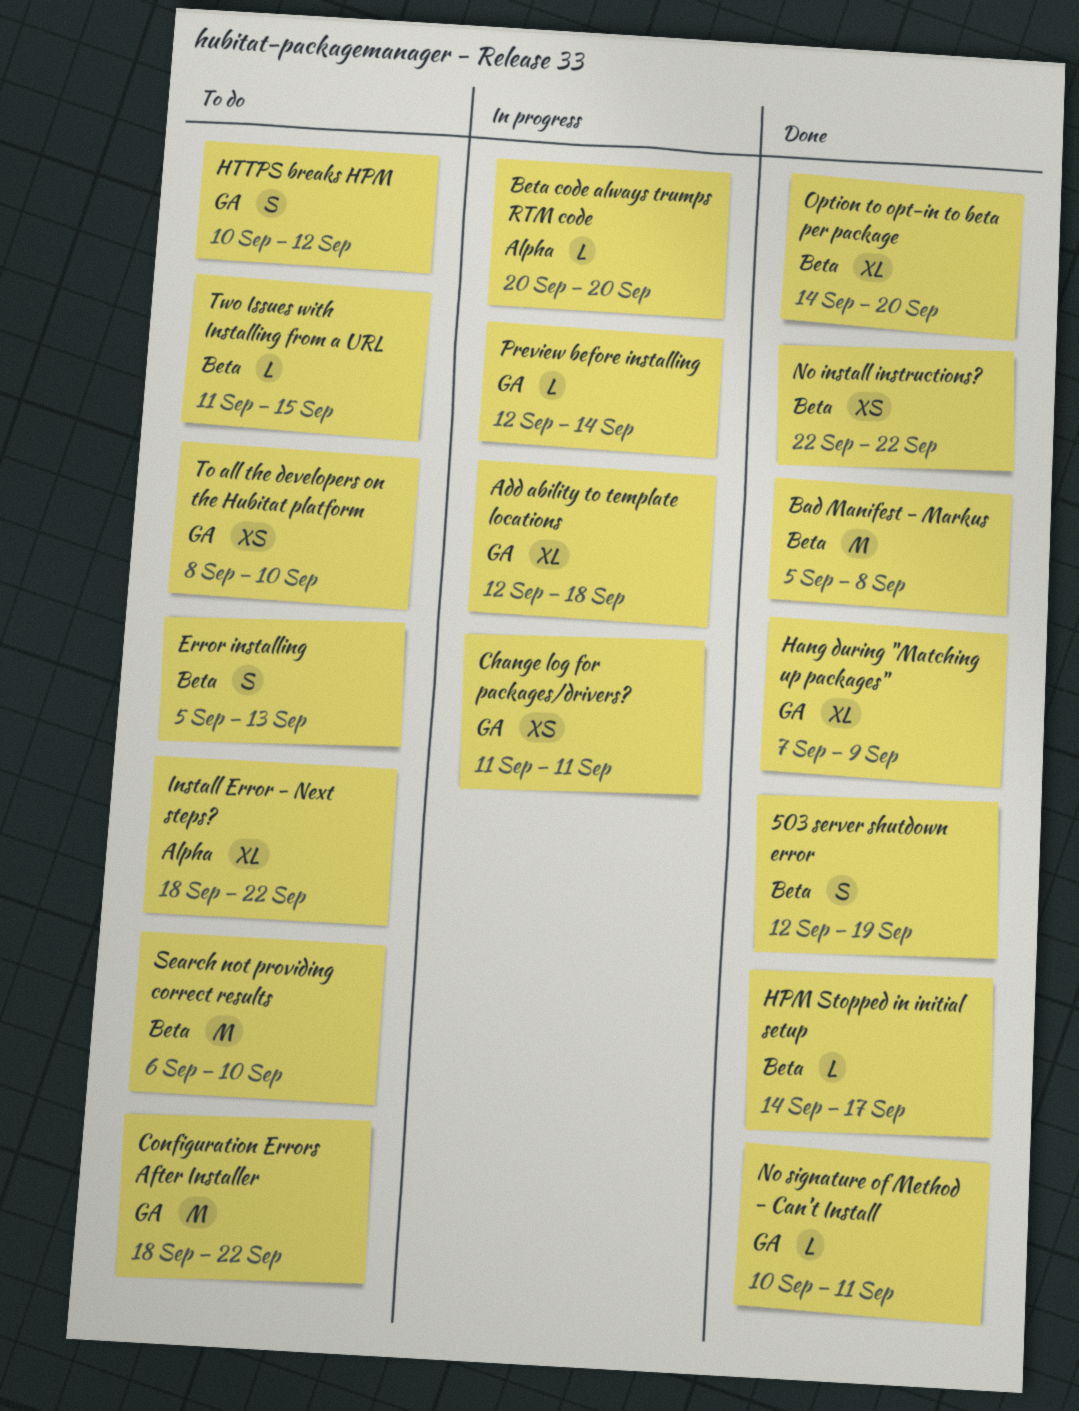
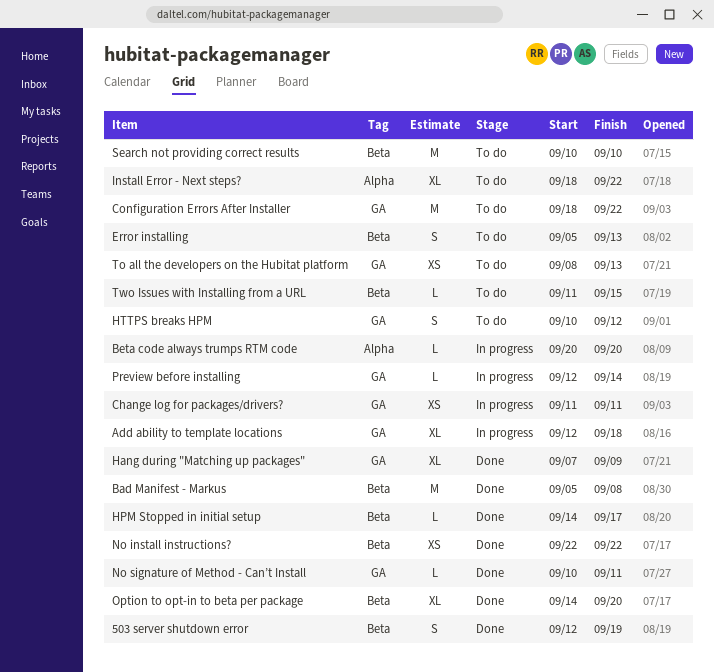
Search not providing correct results, start: Sep 6 -> Sep 10
To all the developers on the Hubitat platform, due: Sep 10 -> Sep 13

